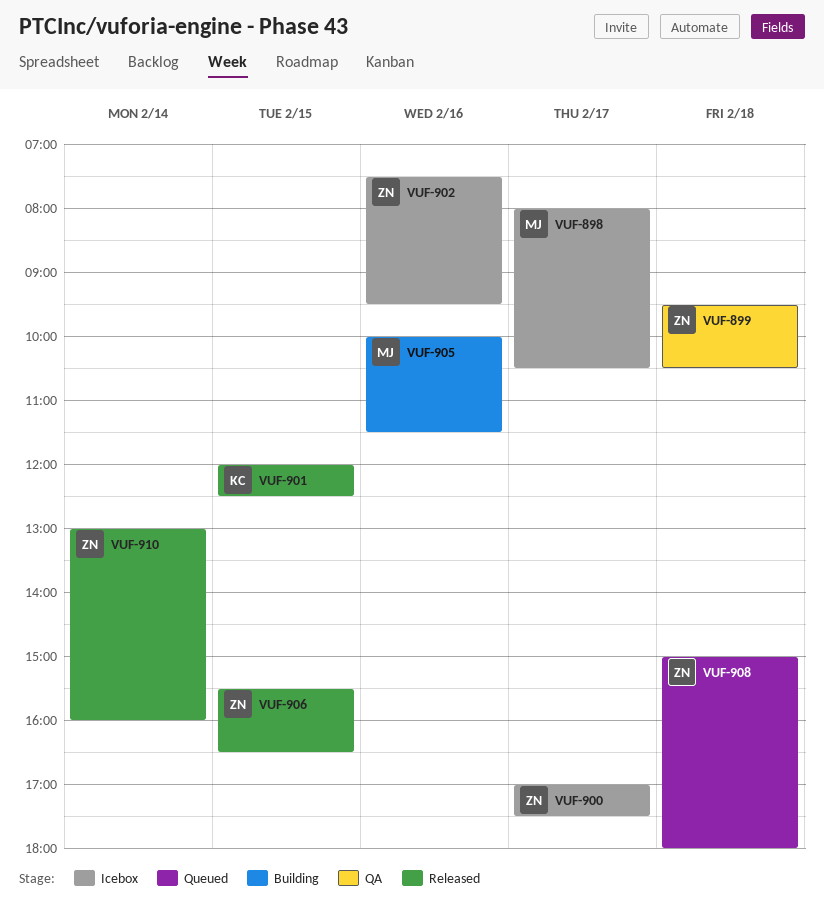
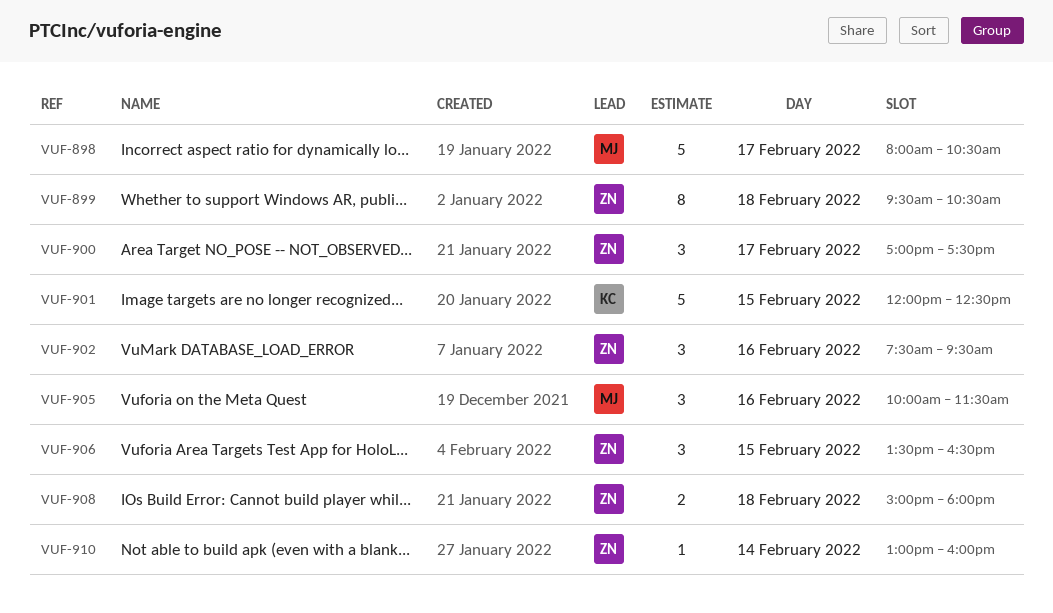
VUF-906, begins: 15:30 -> 13:30

